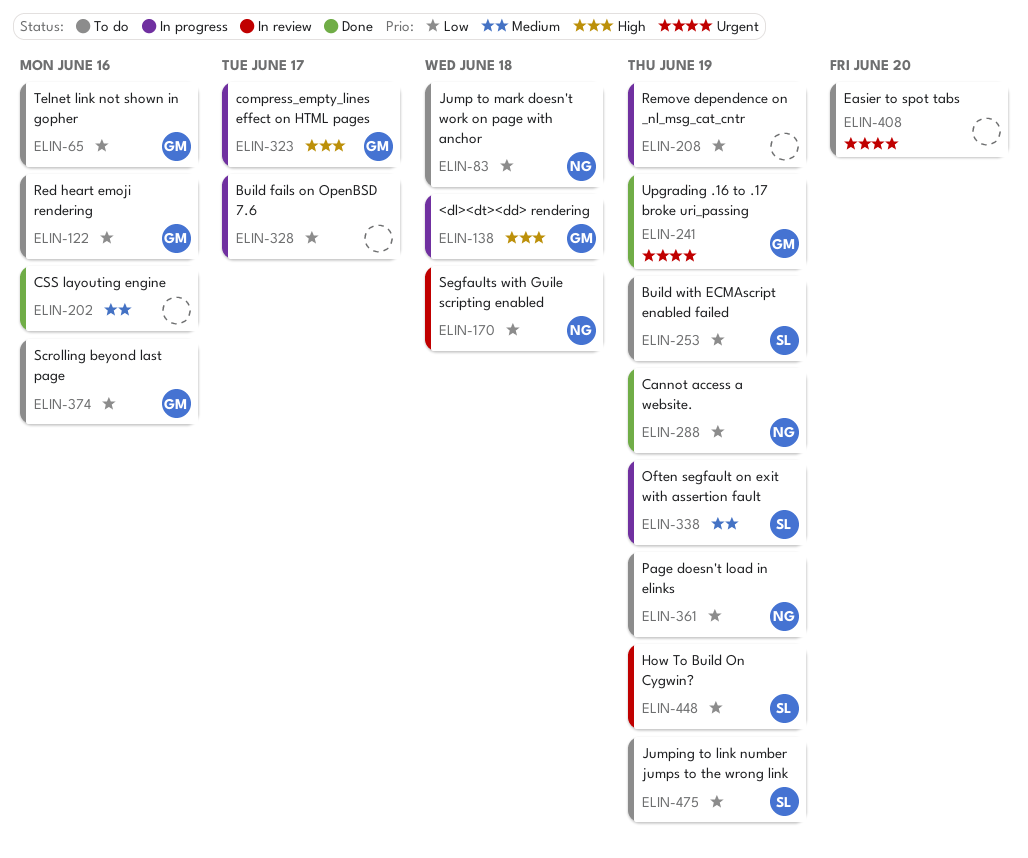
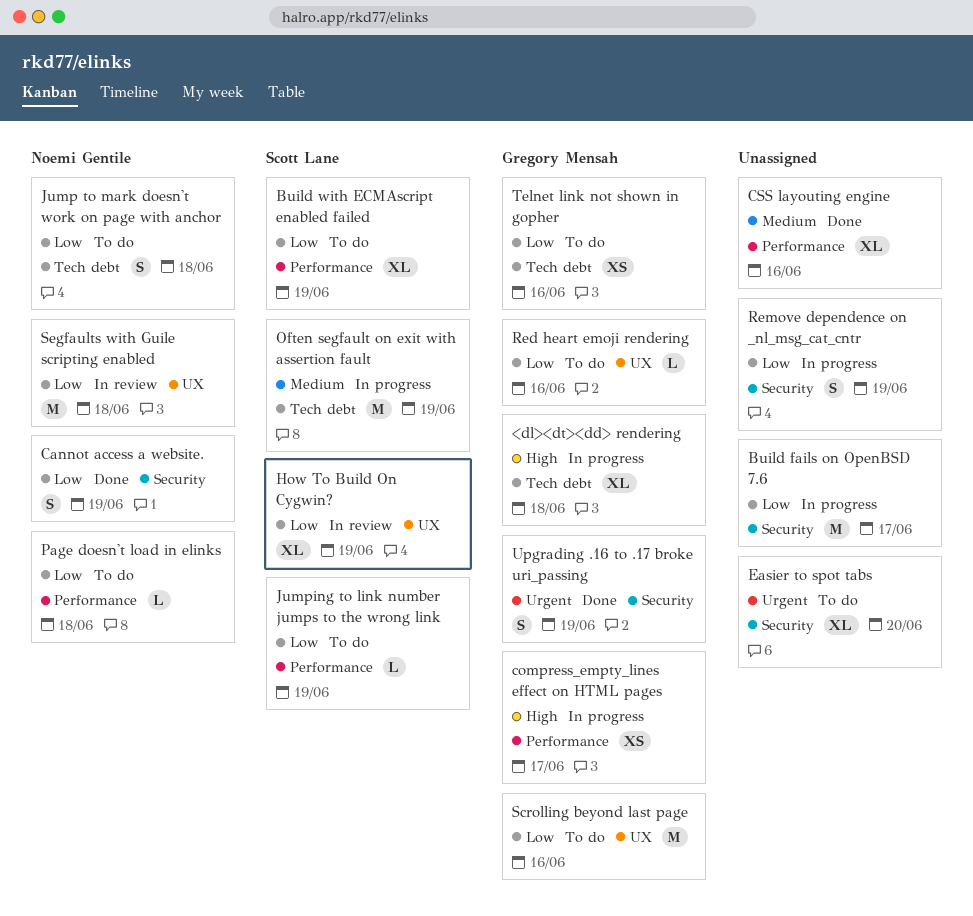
Page doesn't load in elinks, due: Jun 19 -> Jun 18

